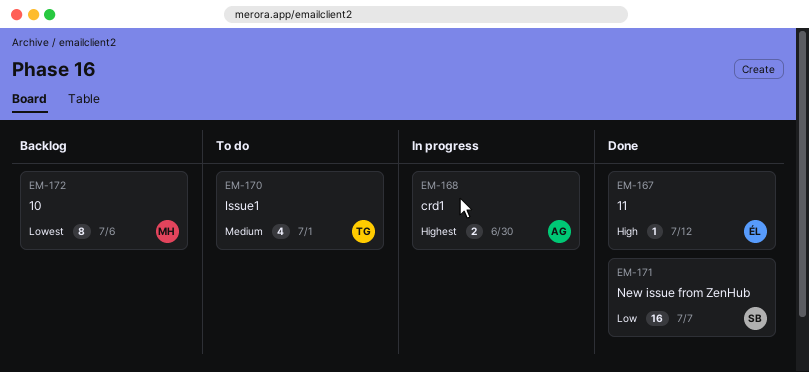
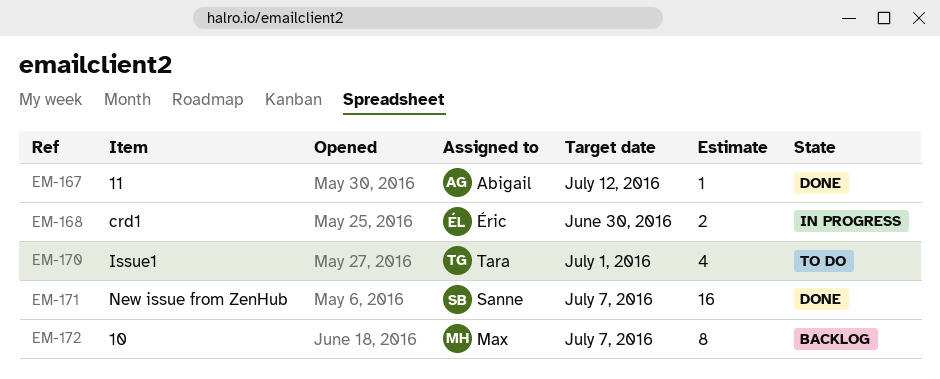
EM-167, owner: Éric -> Abigail
EM-168, owner: Abigail -> Éric
EM-172, due: Jul 6 -> Jul 7

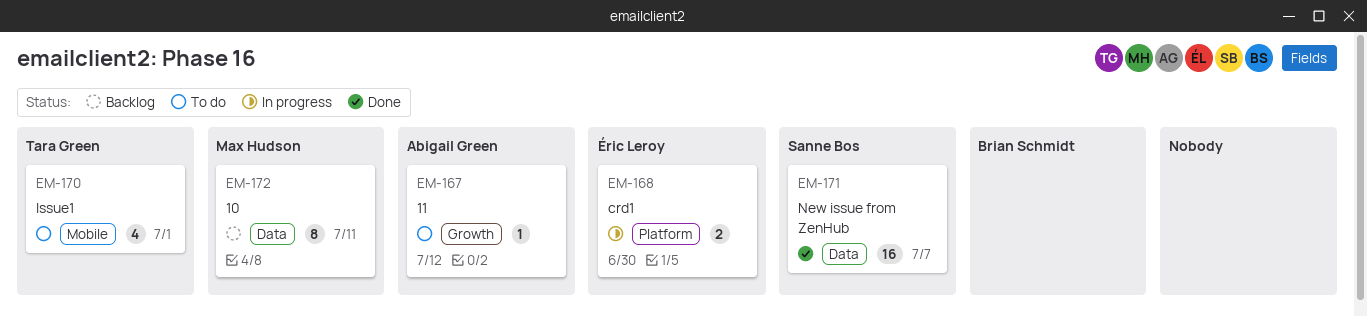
EM-167, status: Done -> To do
EM-172, due: Jul 7 -> Jul 11

